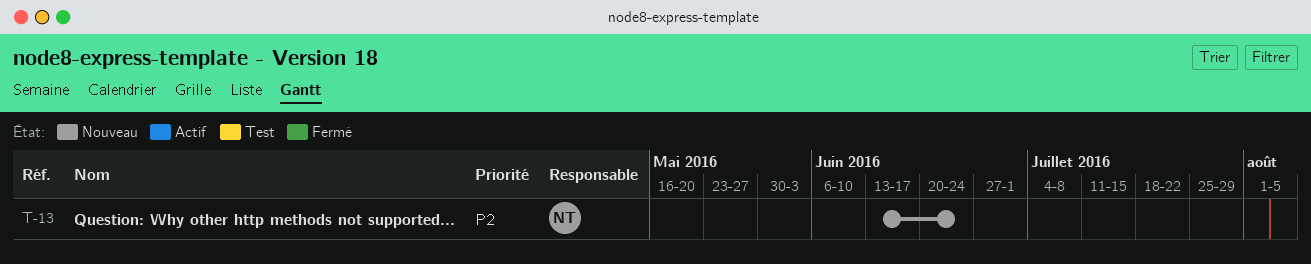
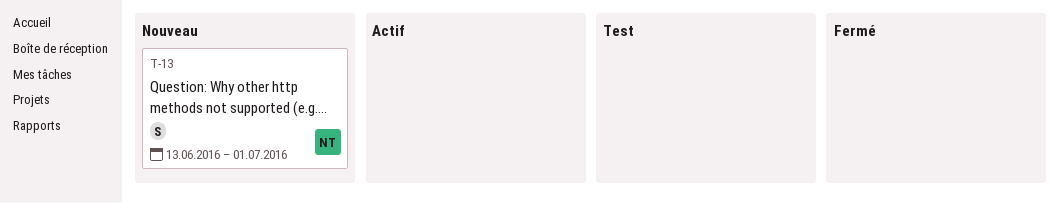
T-13, due: Jun 24 -> Jul 1

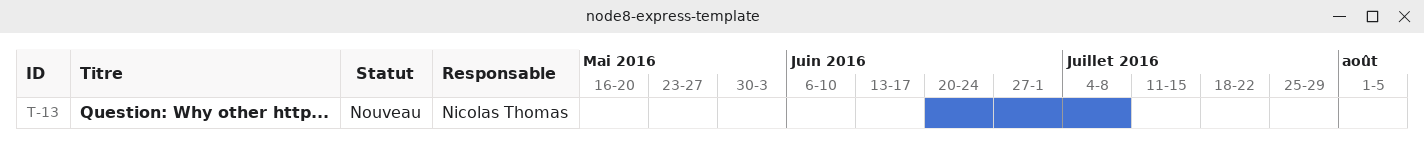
T-13, start: Jun 13 -> Jun 20
T-13, due: Jul 1 -> Jul 8

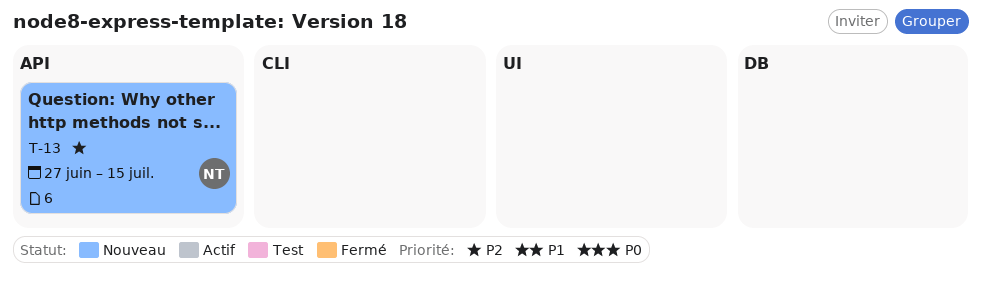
T-13, start: Jun 20 -> Jun 27
T-13, due: Jul 8 -> Jul 15

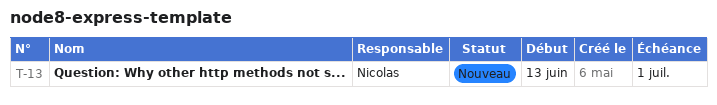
T-13, start: Jun 27 -> Jun 13
T-13, due: Jul 15 -> Jul 1

